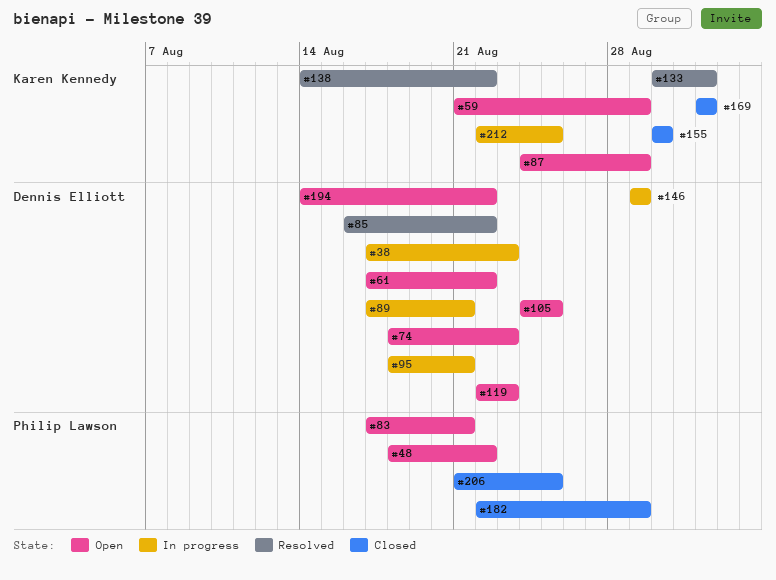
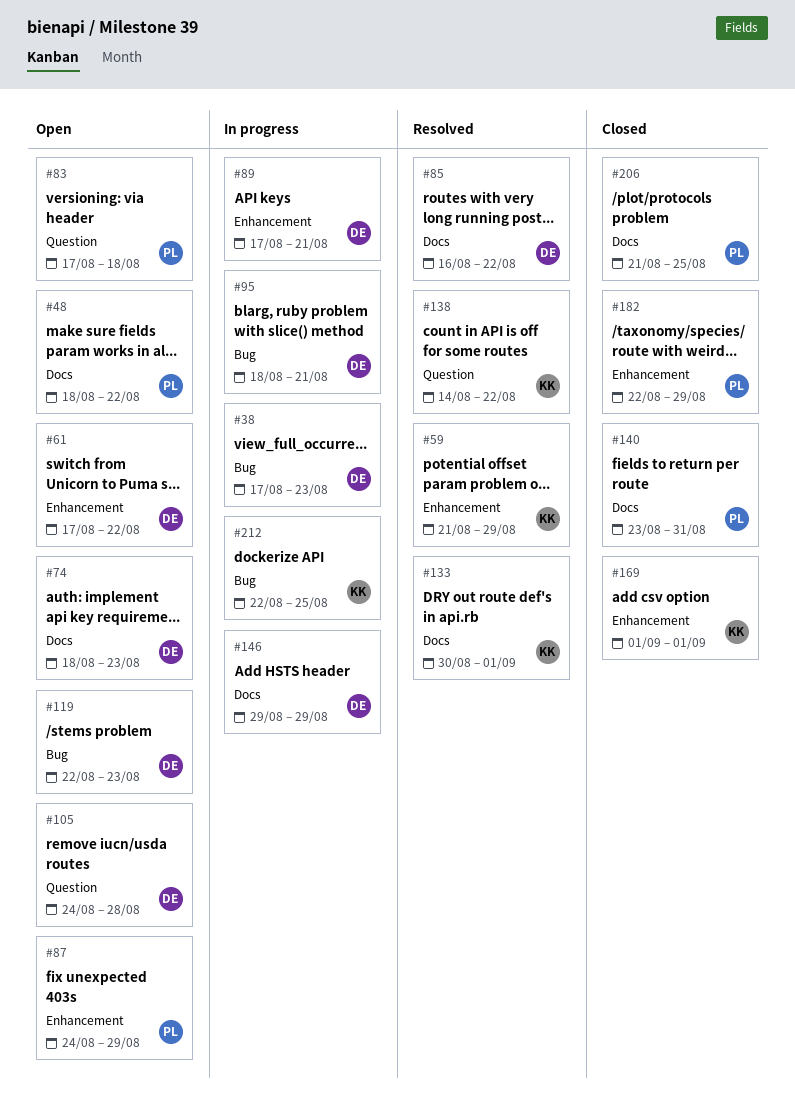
#59, status: Open -> Resolved
#83, due: Aug 21 -> Aug 18
#87, owner: Karen Kennedy -> Philip Lawson
#105, due: Aug 25 -> Aug 28
#140: none -> present
#155: present -> none
#194: present -> none

